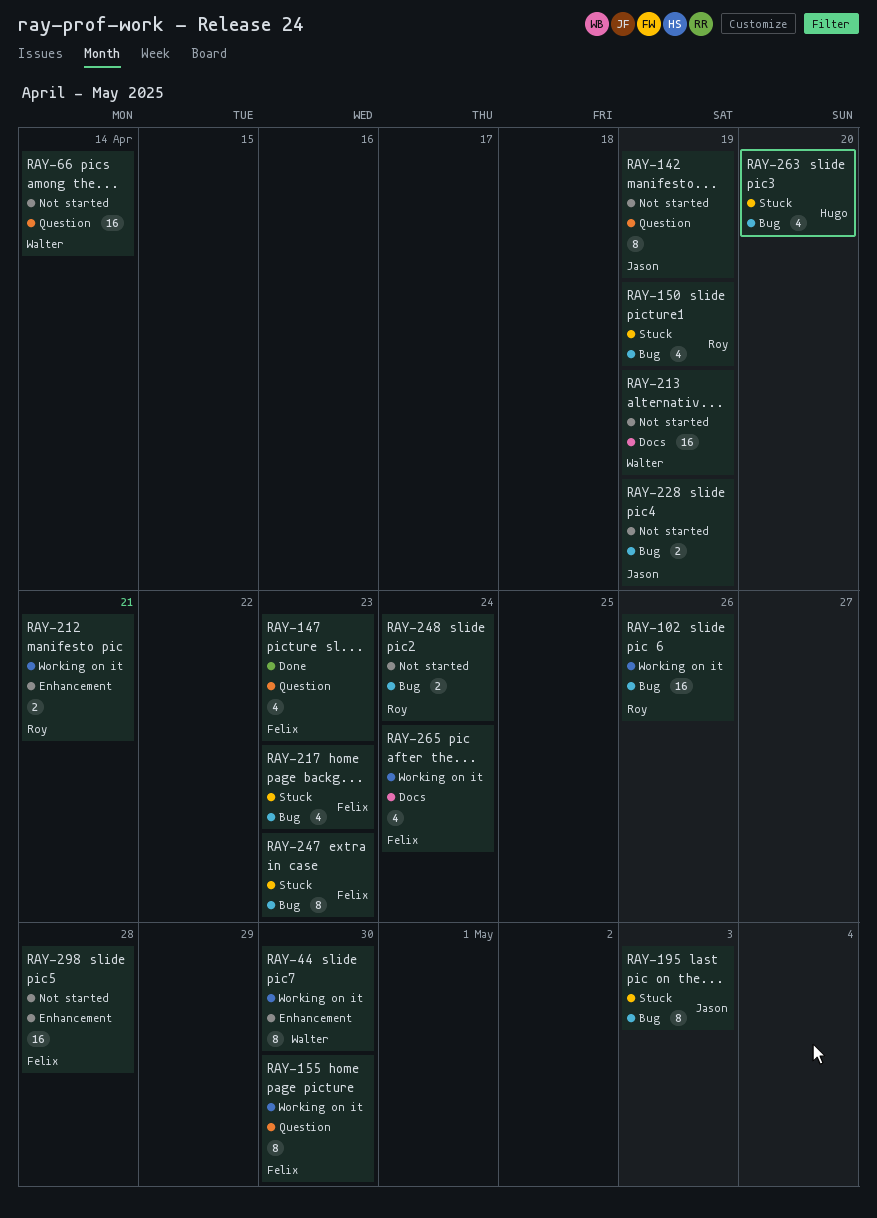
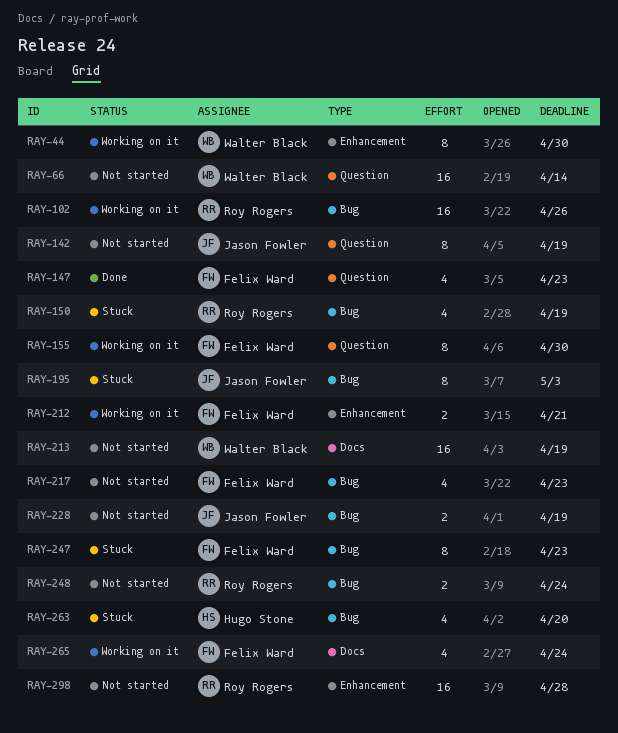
RAY-212, owner: Roy Rogers -> Felix Ward
RAY-217, status: Stuck -> Not started
RAY-298, owner: Felix Ward -> Roy Rogers

